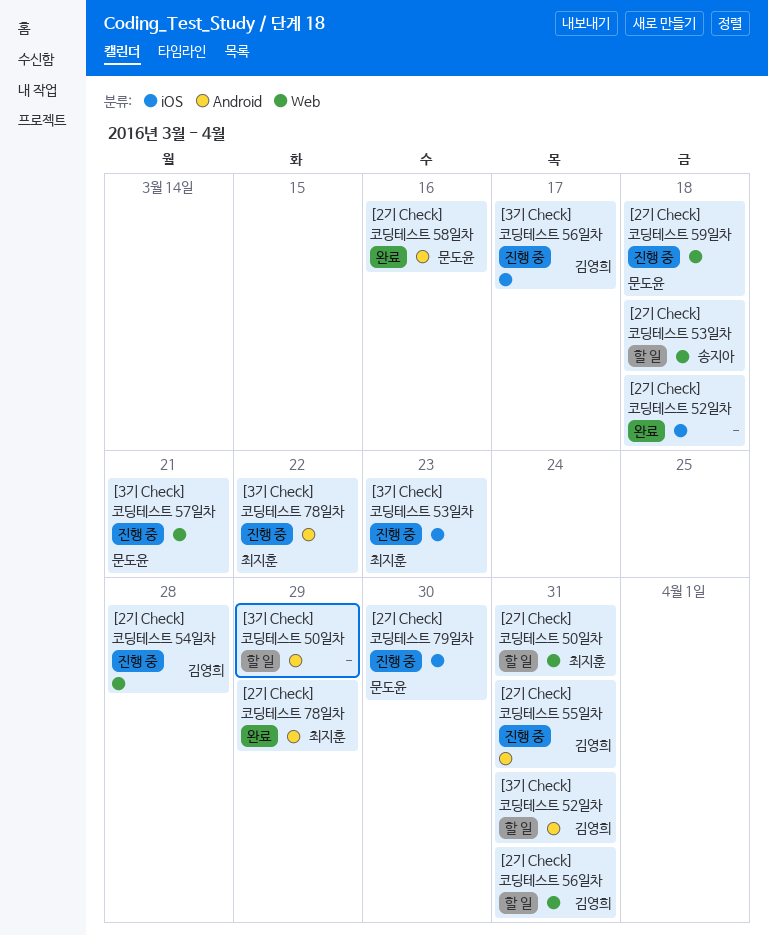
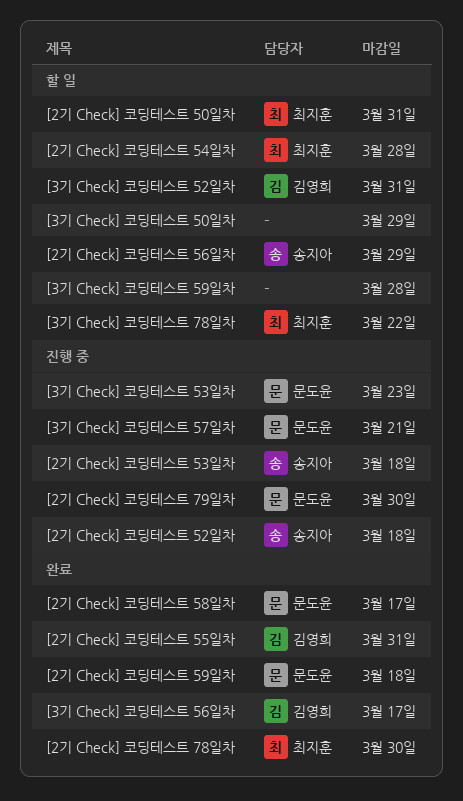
[2기 Check] 코딩테스트 52일차, status: 완료 -> 진행 중
[2기 Check] 코딩테스트 52일차, owner: none -> 송지아
[2기 Check] 코딩테스트 53일차, status: 할 일 -> 진행 중
[2기 Check] 코딩테스트 54일차, status: 진행 중 -> 할 일
[2기 Check] 코딩테스트 54일차, owner: 김영희 -> 최지훈
[2기 Check] 코딩테스트 55일차, status: 진행 중 -> 완료
[2기 Check] 코딩테스트 56일차, owner: 김영희 -> 송지아
[2기 Check] 코딩테스트 56일차, due: Mar 31 -> Mar 29
[2기 Check] 코딩테스트 58일차, due: Mar 16 -> Mar 17
[2기 Check] 코딩테스트 59일차, status: 진행 중 -> 완료
[2기 Check] 코딩테스트 78일차, due: Mar 29 -> Mar 30
[3기 Check] 코딩테스트 53일차, owner: 최지훈 -> 문도윤
[3기 Check] 코딩테스트 56일차, status: 진행 중 -> 완료
[3기 Check] 코딩테스트 59일차: none -> present
[3기 Check] 코딩테스트 78일차, status: 진행 중 -> 할 일

